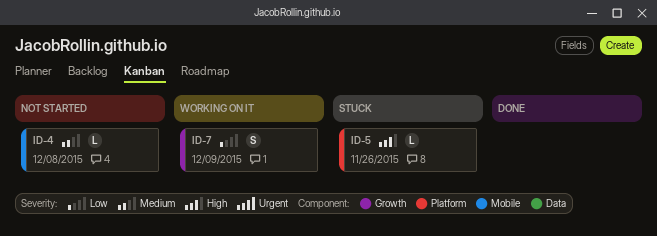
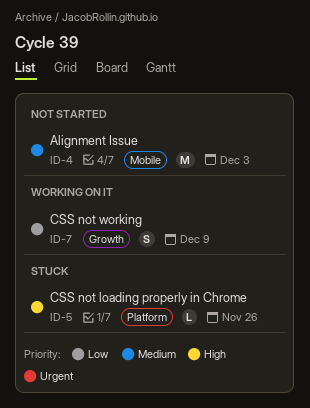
ID-4, estimate: L -> M
ID-4, due: Dec 8 -> Dec 3

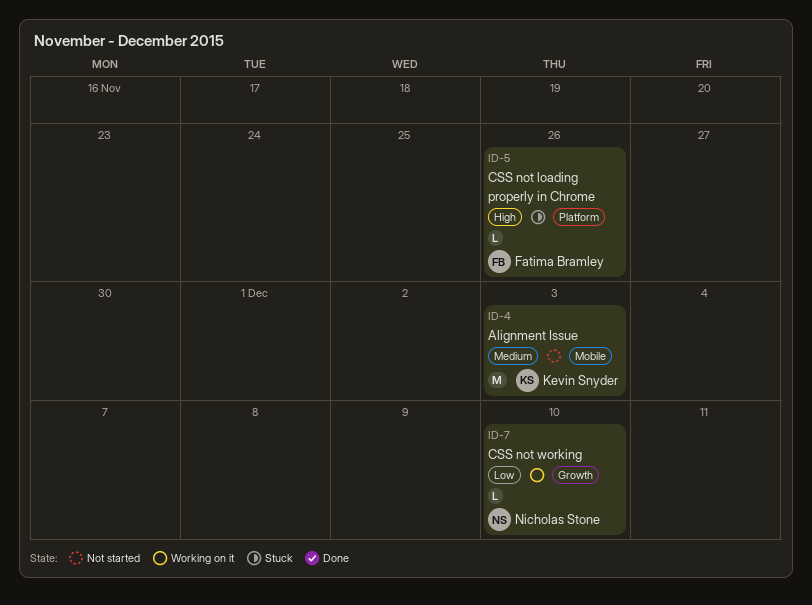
ID-7, estimate: S -> L
ID-7, due: Dec 9 -> Dec 10

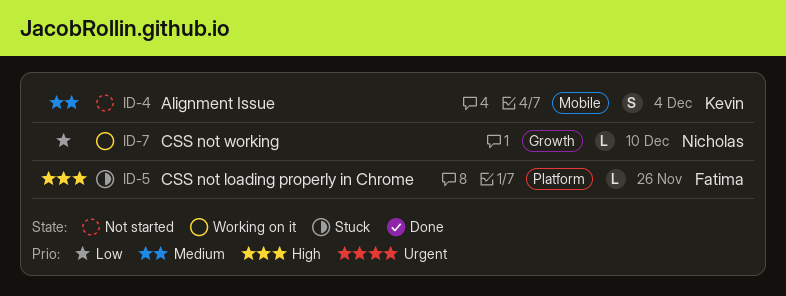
ID-4, estimate: M -> S
ID-4, due: Dec 3 -> Dec 4

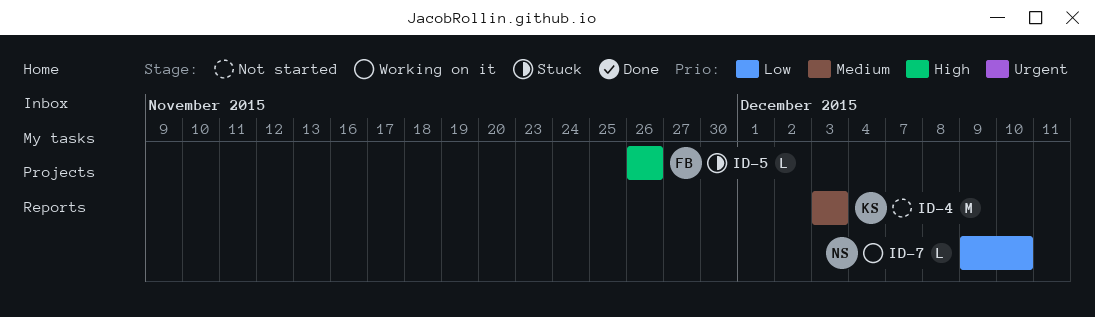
ID-4, estimate: S -> M
ID-4, due: Dec 4 -> Dec 3

